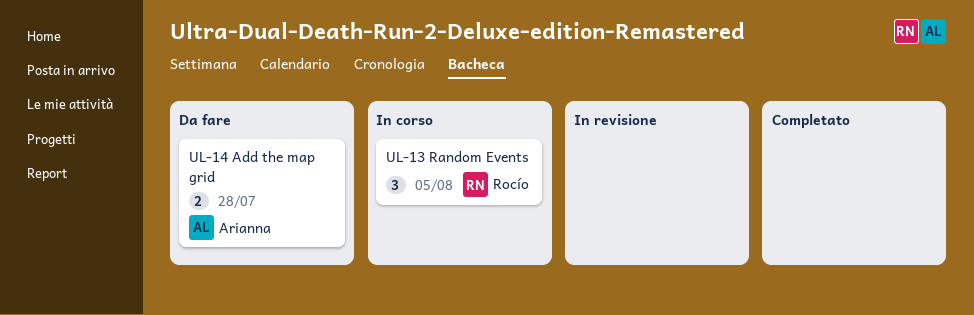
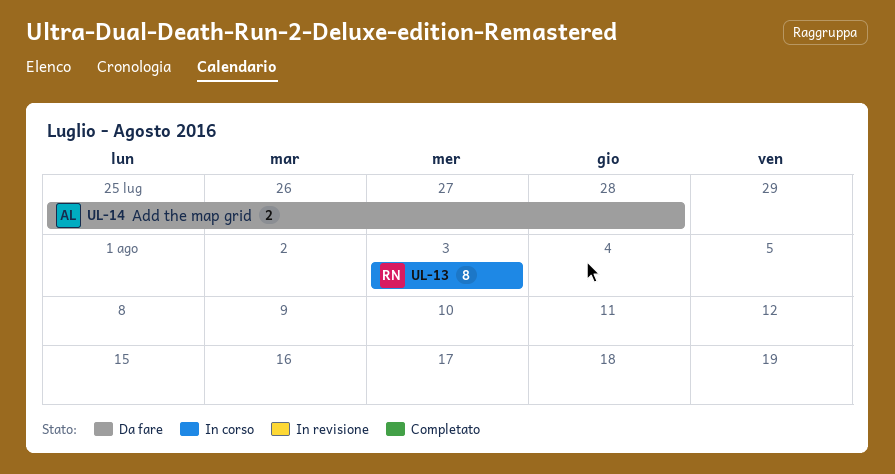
UL-13, estimate: 3 -> 8
UL-13, due: Aug 5 -> Aug 3

